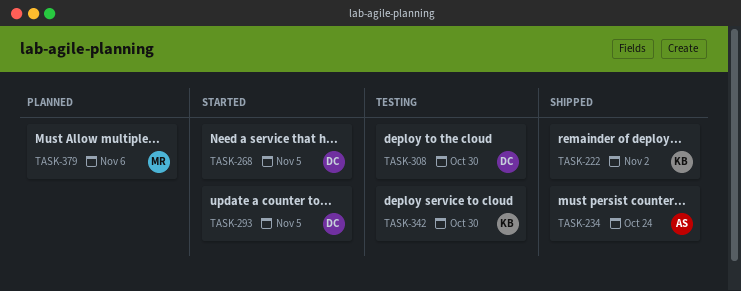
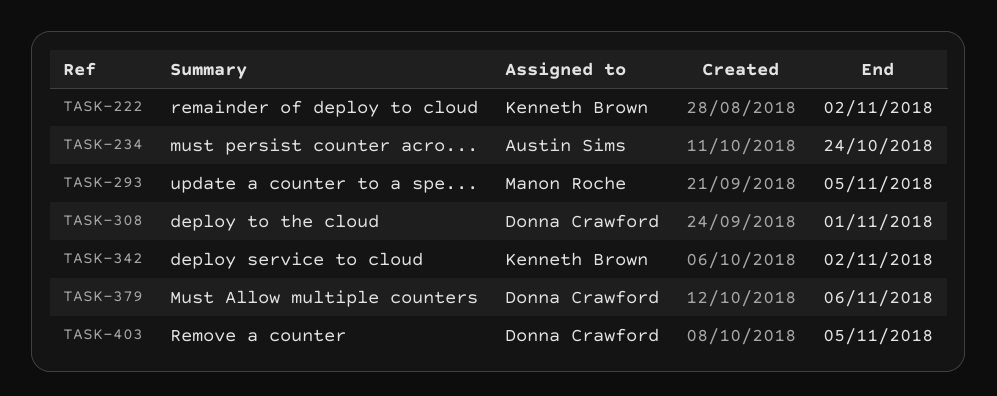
TASK-268: present -> none
TASK-293, owner: Donna Crawford -> Manon Roche
TASK-308, due: Oct 30 -> Nov 1
TASK-342, due: Oct 30 -> Nov 2
TASK-379, owner: Manon Roche -> Donna Crawford
TASK-403: none -> present

